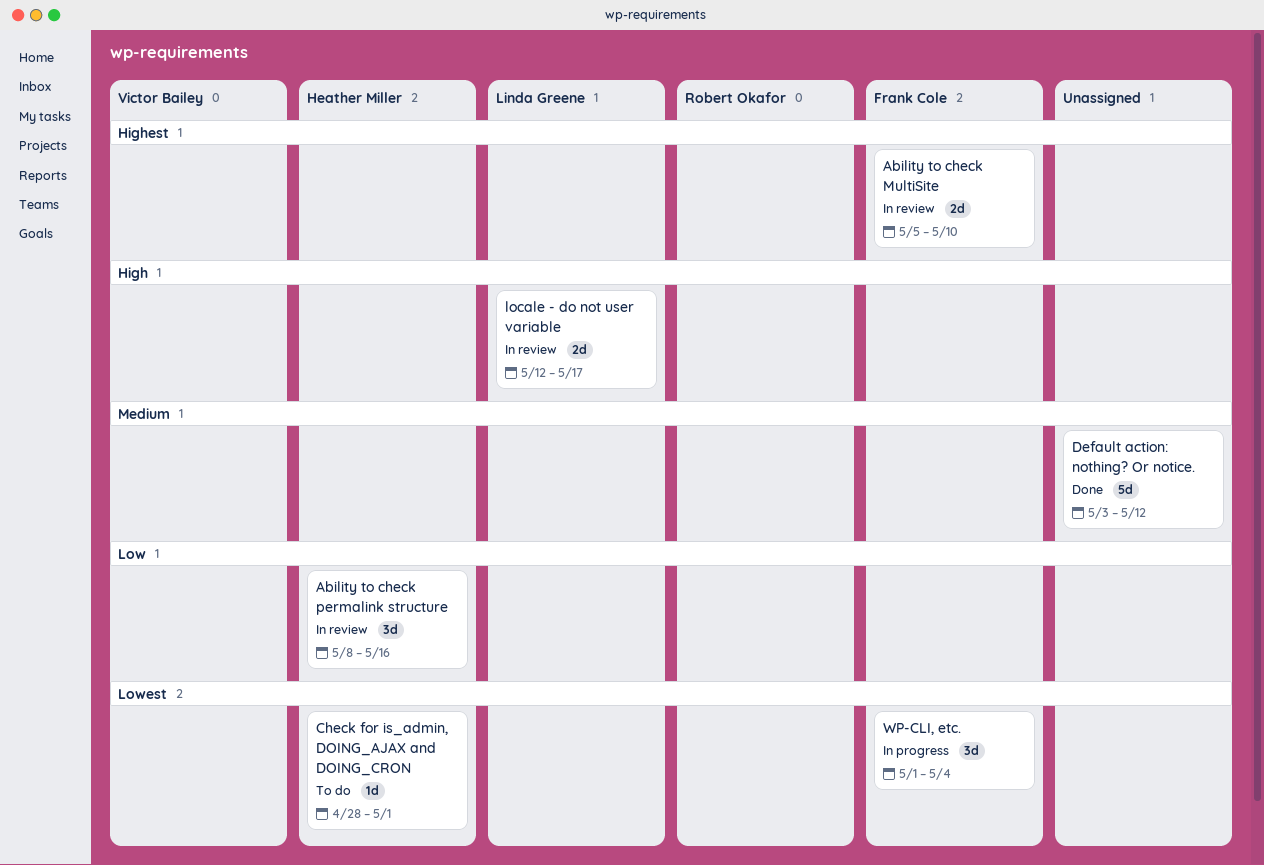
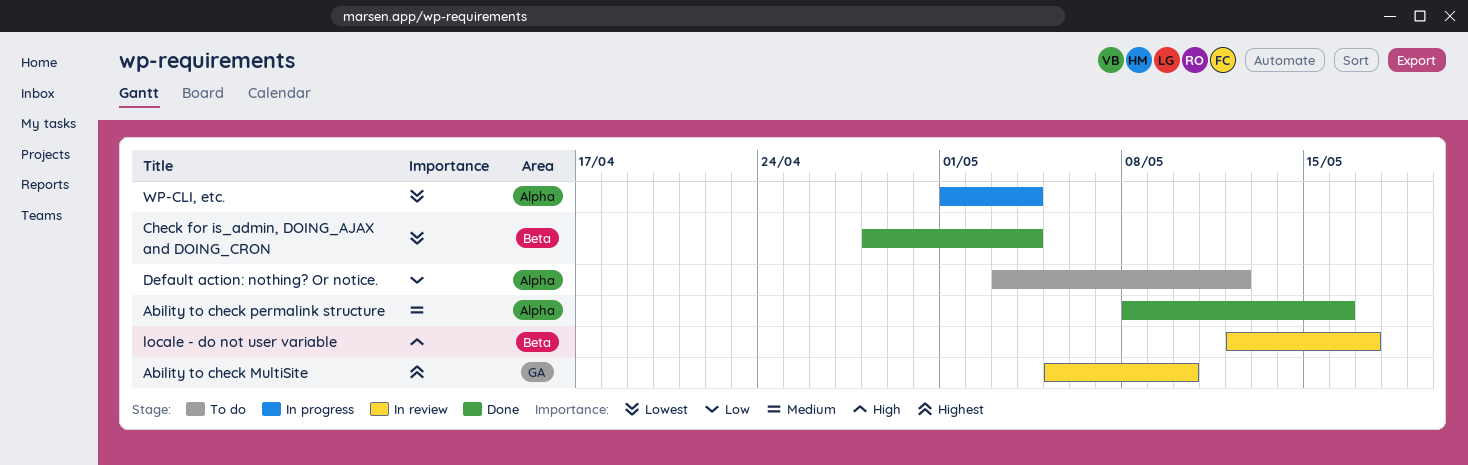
Ability to check permalink structure, status: In review -> Done
Ability to check permalink structure, priority: Low -> Medium
Check for is_admin, DOING_AJAX and DOING_CRON, status: To do -> Done
Check for is_admin, DOING_AJAX and DOING_CRON, due: May 1 -> May 4
Default action: nothing? Or notice., status: Done -> To do
Default action: nothing? Or notice., priority: Medium -> Low

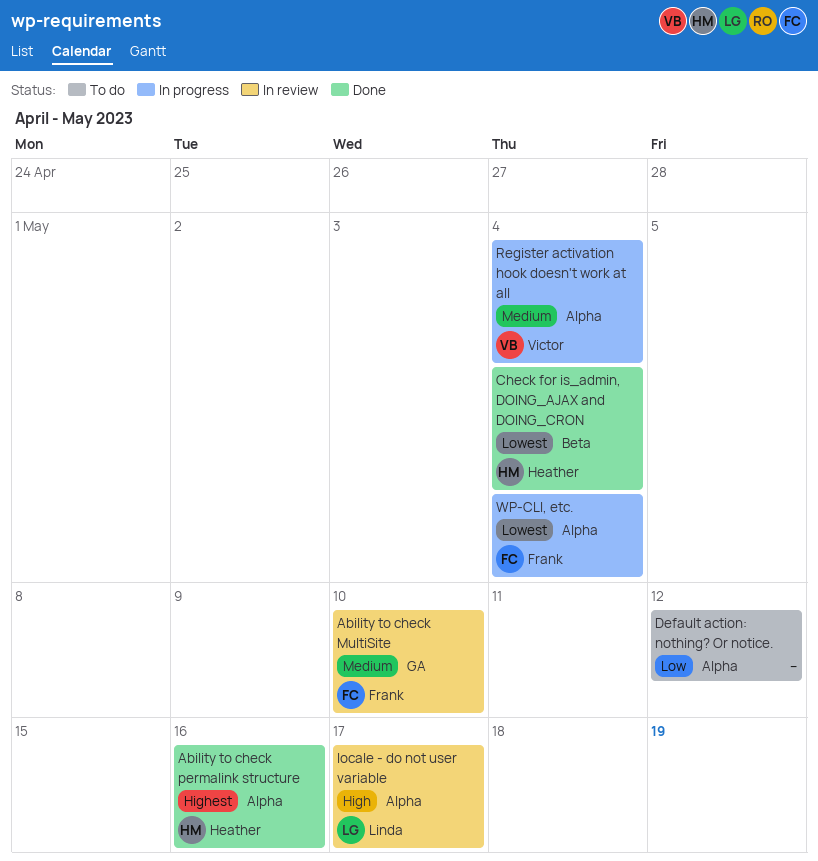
Ability to check MultiSite, priority: Highest -> Medium
Ability to check permalink structure, priority: Medium -> Highest
locale - do not user variable, label: Beta -> Alpha
Register activation hook doesn't work at all: none -> present

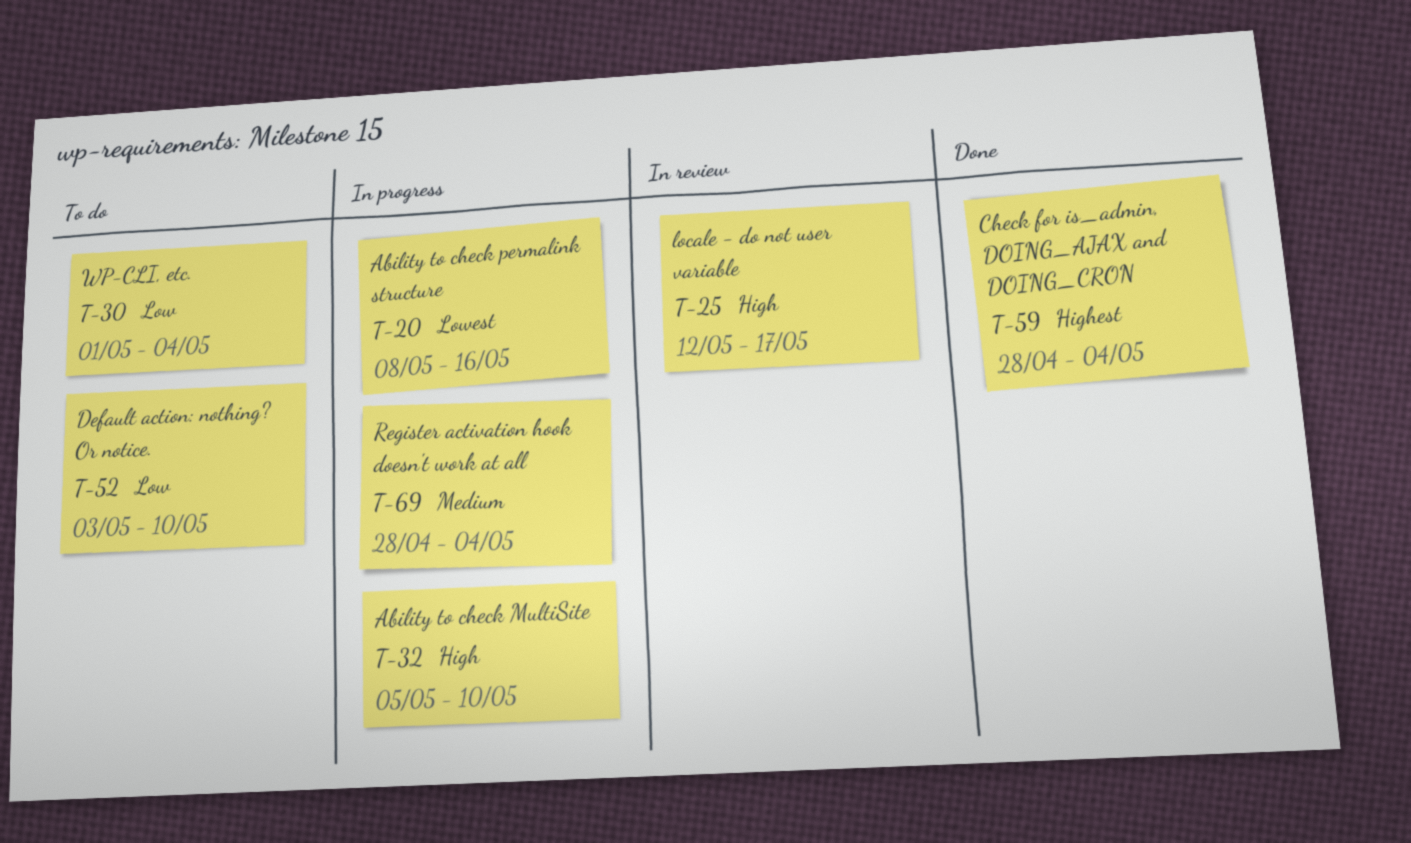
Ability to check MultiSite, status: In review -> In progress
Ability to check MultiSite, priority: Medium -> High
Ability to check permalink structure, status: Done -> In progress
Ability to check permalink structure, priority: Highest -> Lowest
Check for is_admin, DOING_AJAX and DOING_CRON, priority: Lowest -> Highest
Default action: nothing? Or notice., due: May 12 -> May 10
WP-CLI, etc., status: In progress -> To do
WP-CLI, etc., priority: Lowest -> Low

